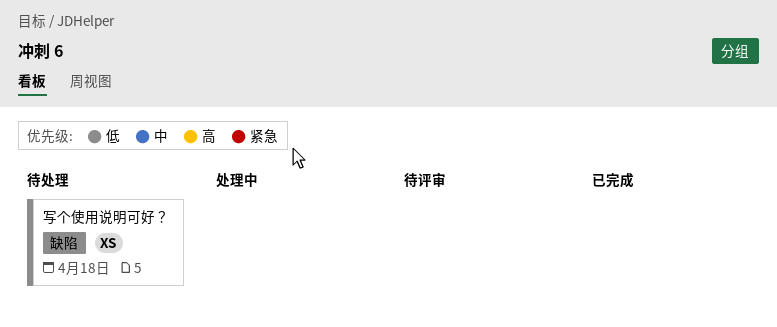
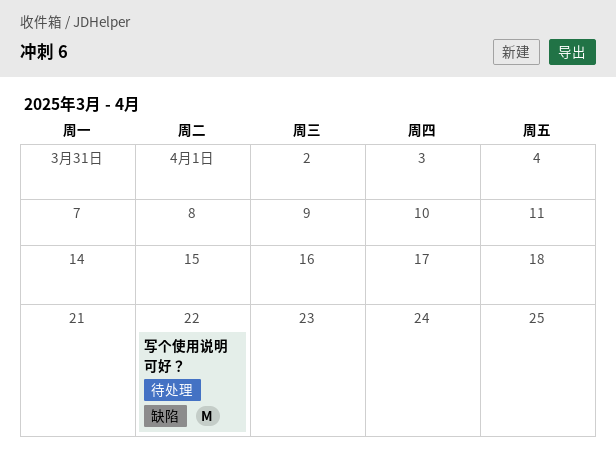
写个使用说明可好？, estimate: XS -> M
写个使用说明可好？, due: Apr 18 -> Apr 22

